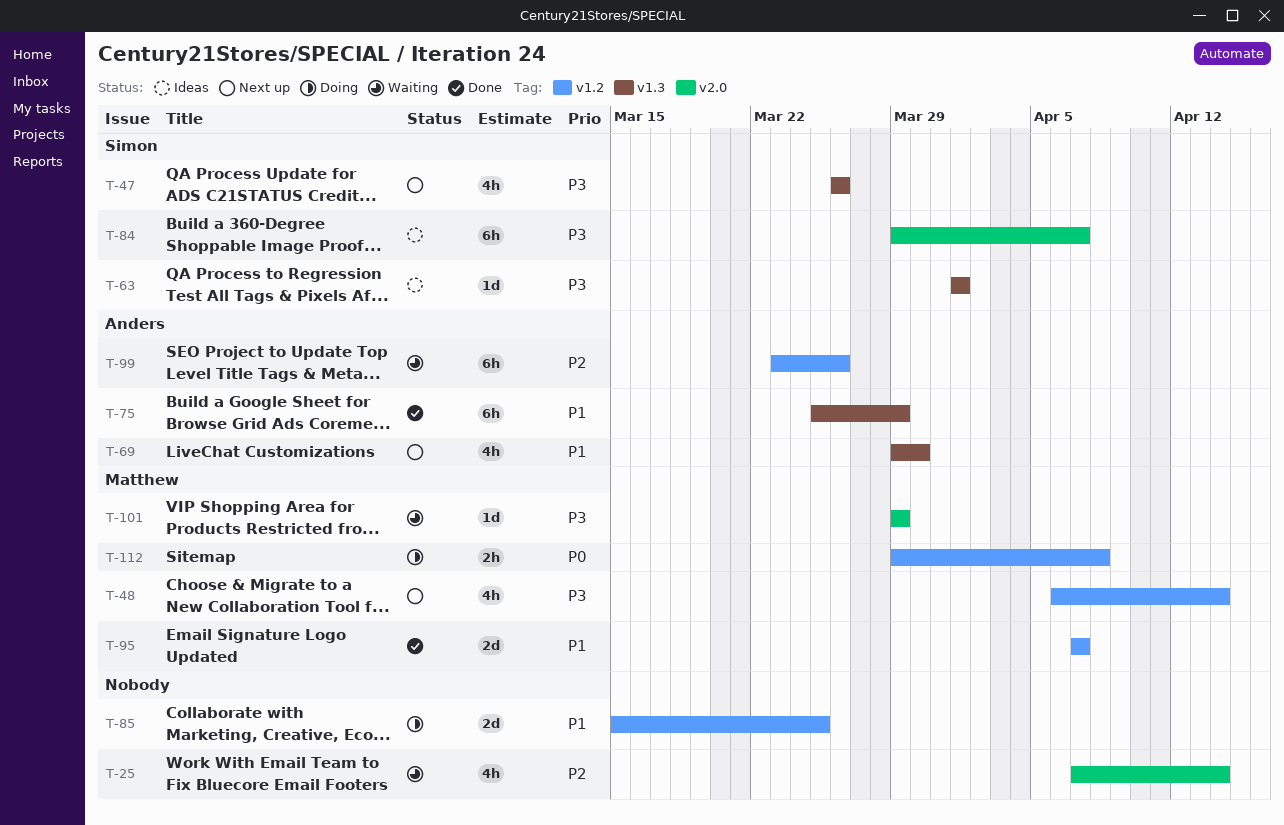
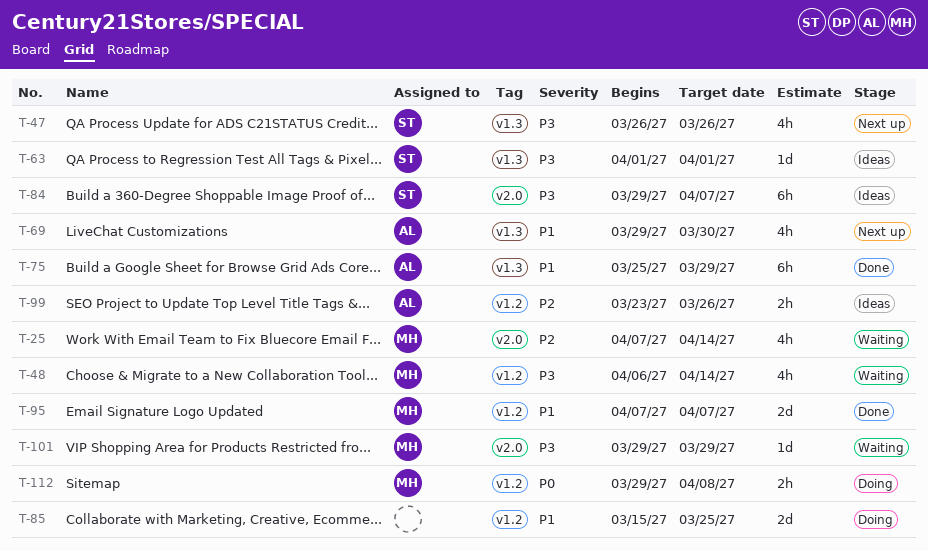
T-25, owner: none -> Matthew
T-48, status: Next up -> Waiting
T-99, status: Waiting -> Ideas
T-99, estimate: 6h -> 2h

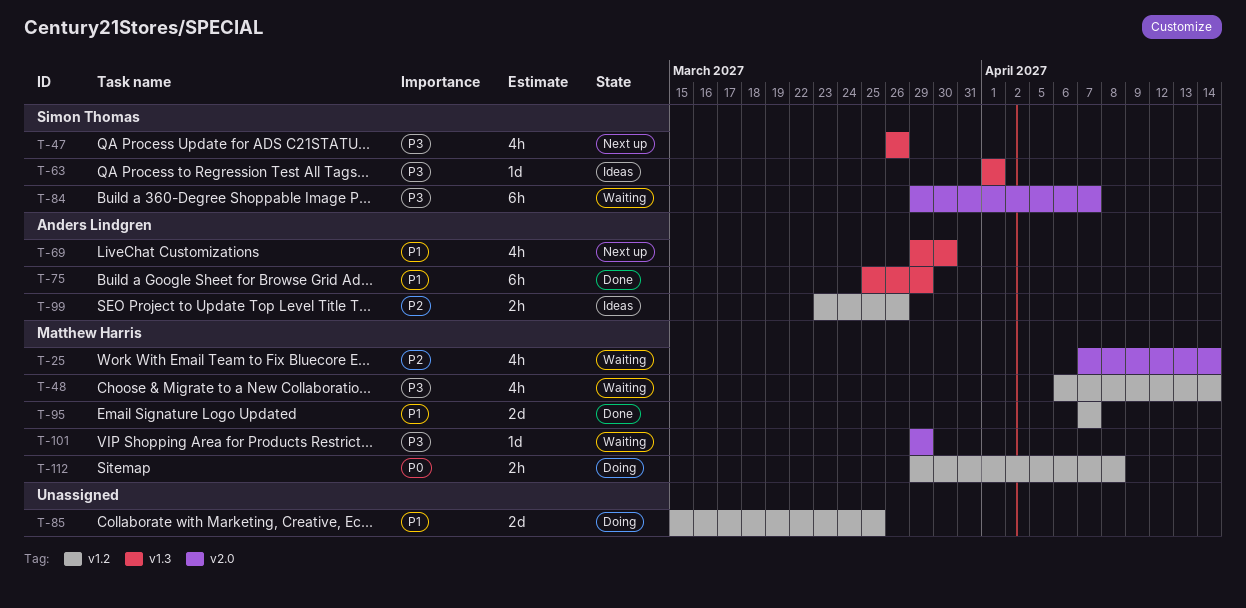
T-84, status: Ideas -> Waiting

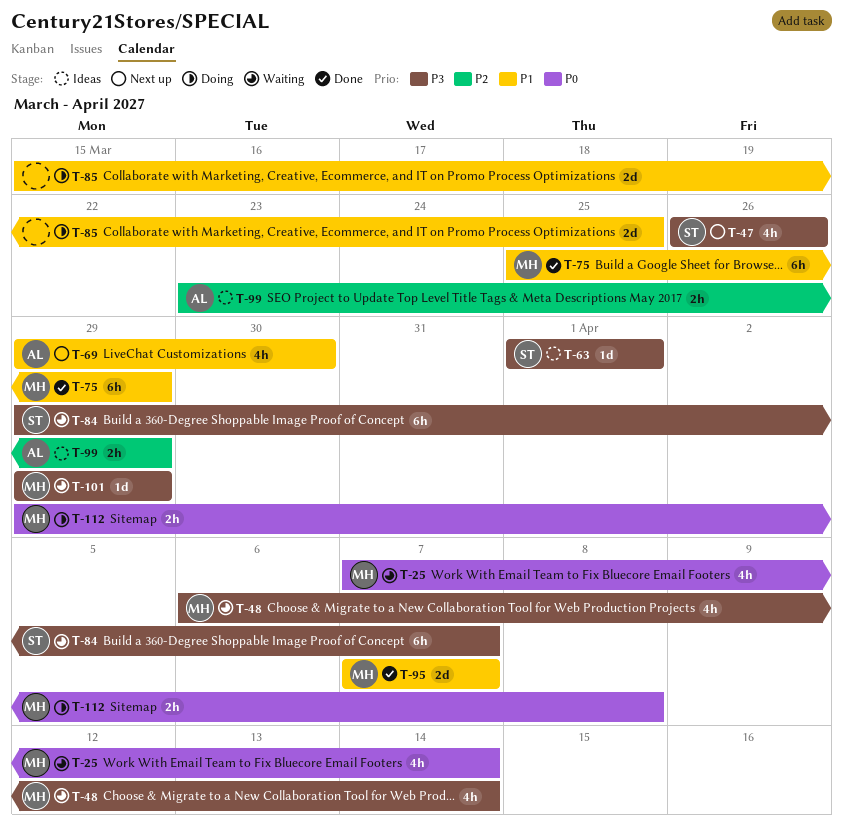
T-25, priority: P2 -> P0
T-75, owner: Anders Lindgren -> Matthew Harris
T-99, due: Mar 26 -> Mar 29

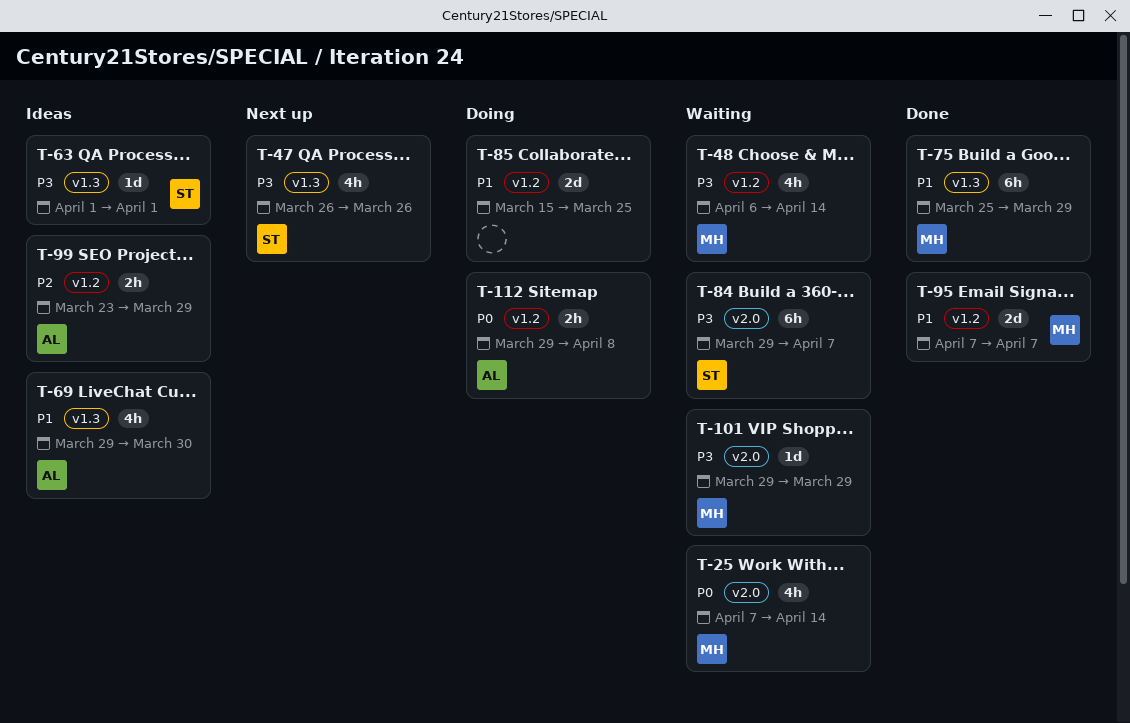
T-69, status: Next up -> Ideas
T-112, owner: MH -> AL

